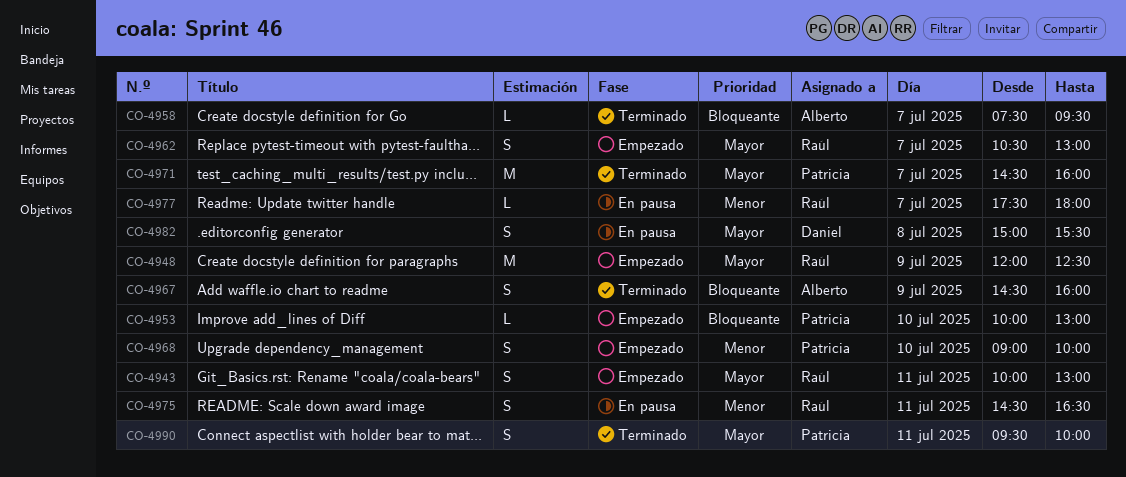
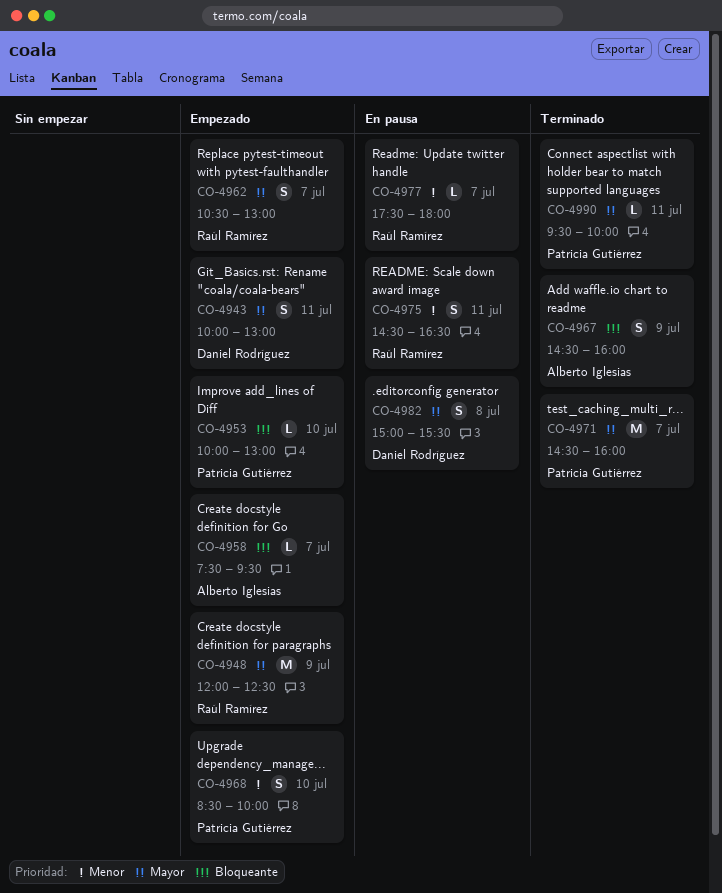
CO-4943, owner: Raúl Ramírez -> Daniel Rodríguez
CO-4958, status: Terminado -> Empezado
CO-4968, begins: 09:00 -> 08:30
CO-4990, estimate: S -> L

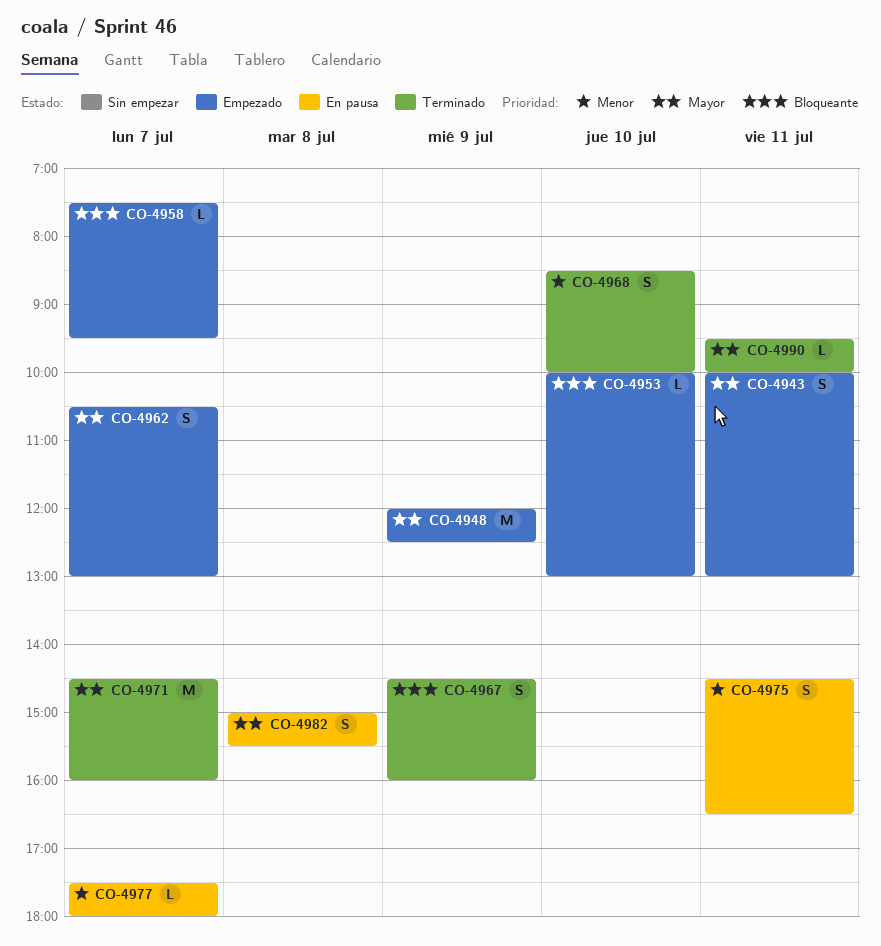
CO-4968, status: Empezado -> Terminado

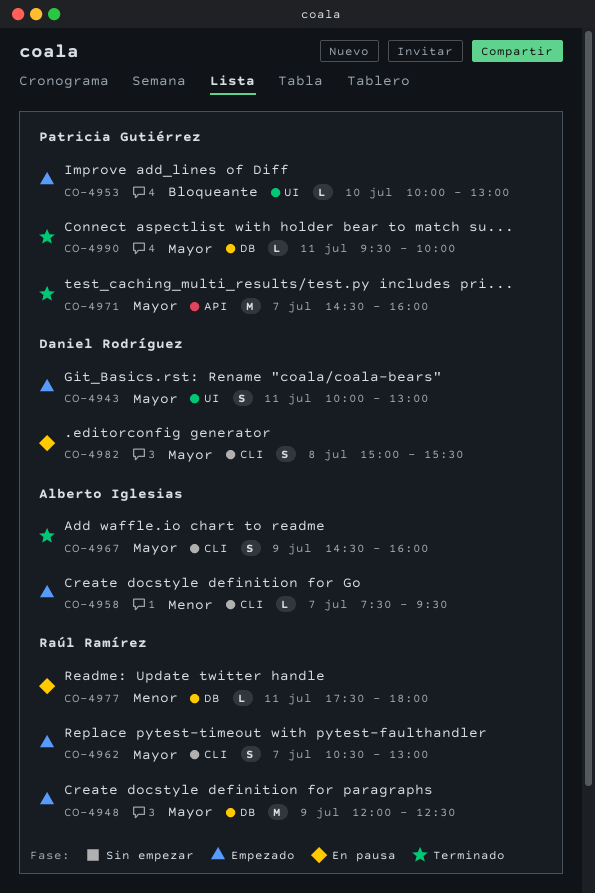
CO-4958, priority: Bloqueante -> Menor
CO-4967, priority: Bloqueante -> Mayor
CO-4968: present -> none
CO-4975: present -> none
CO-4977, day: Jul 7 -> Jul 11

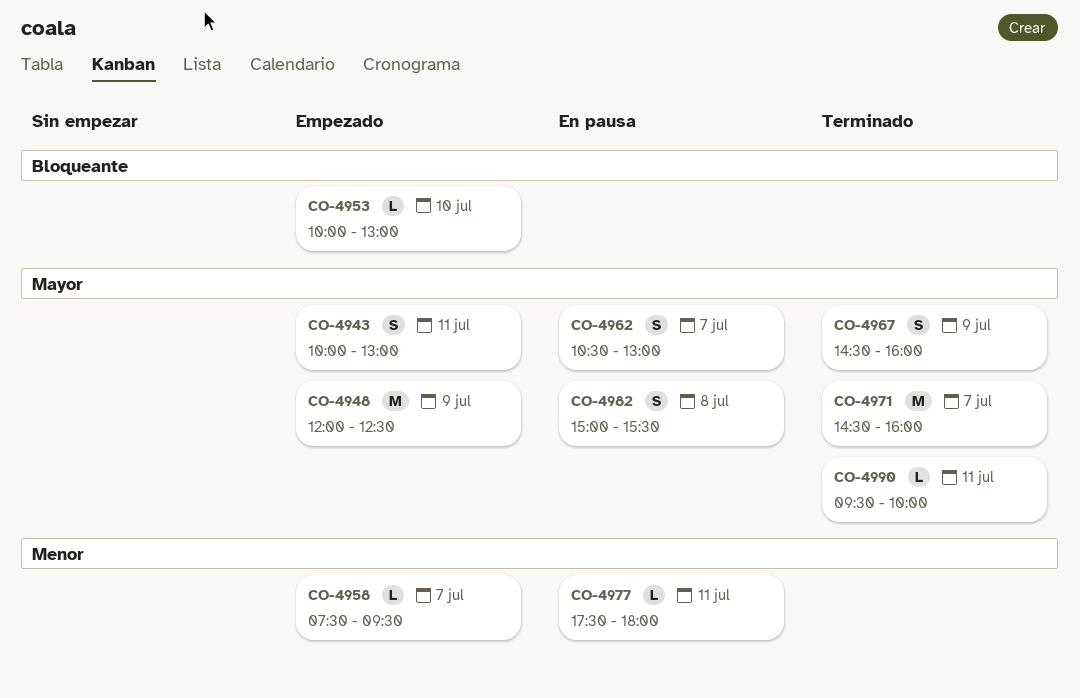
CO-4962, status: Empezado -> En pausa

